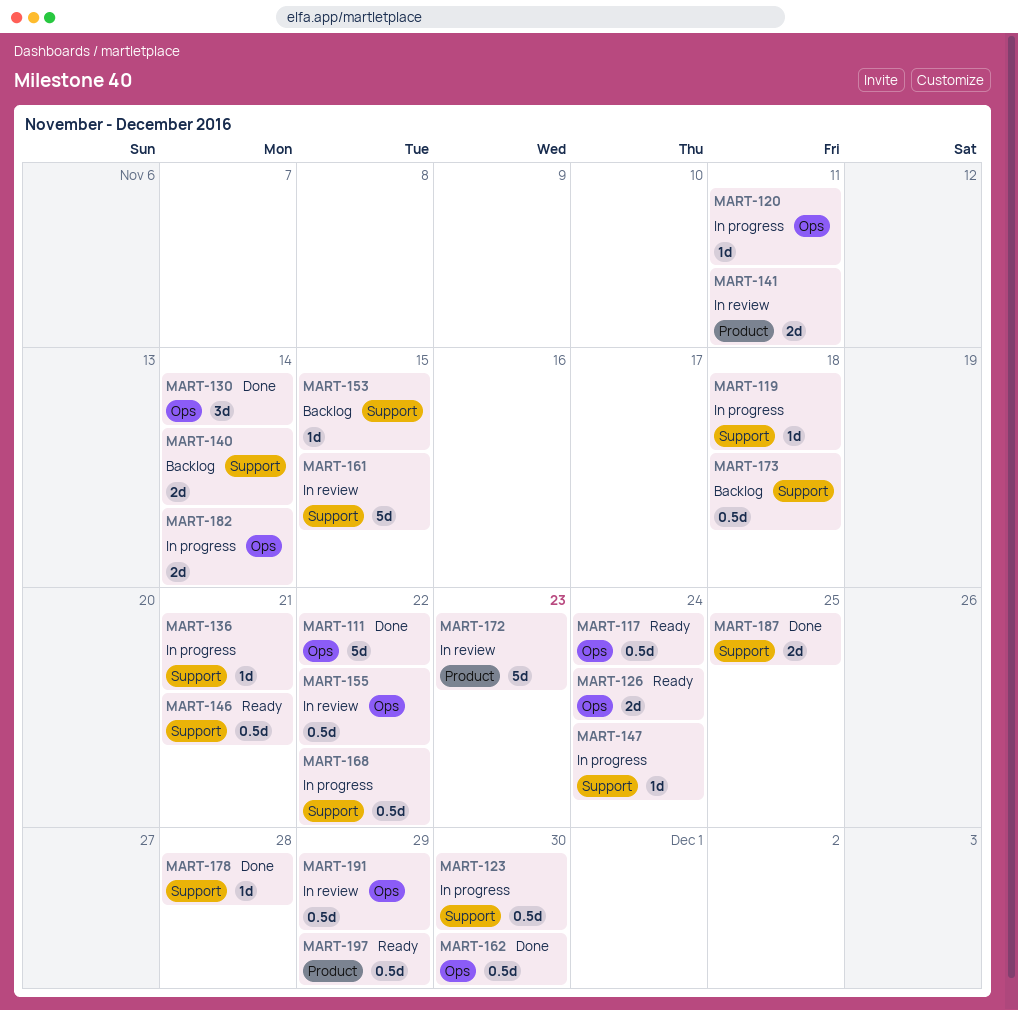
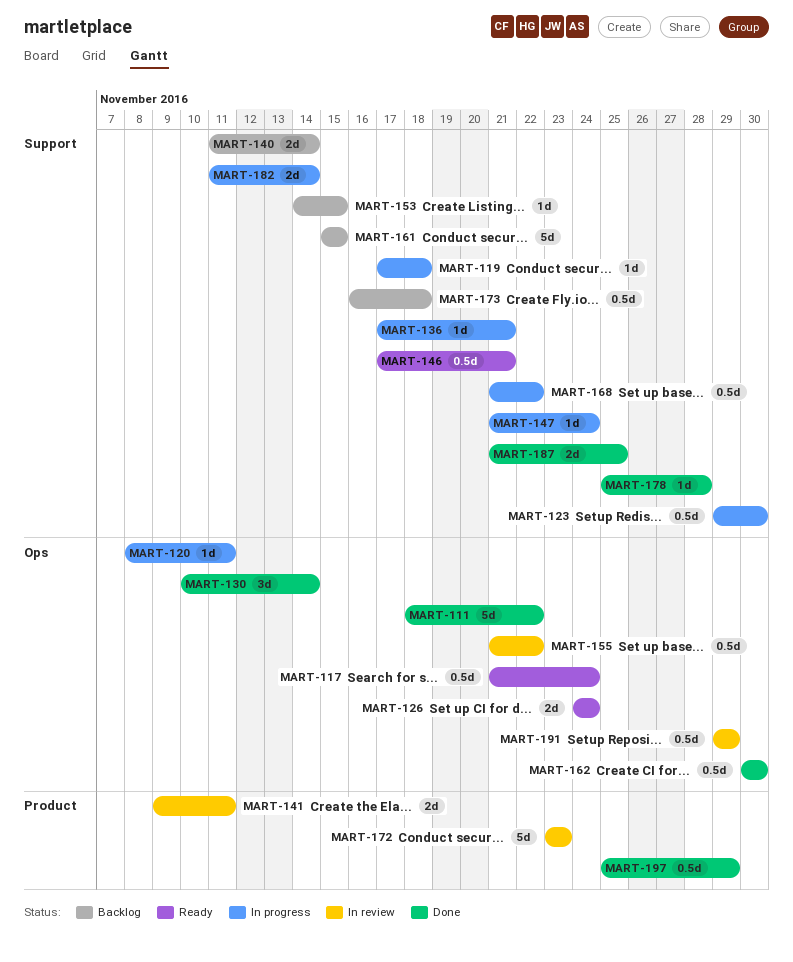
MART-161, status: In review -> Backlog
MART-182, label: Ops -> Support
MART-197, status: Ready -> Done

